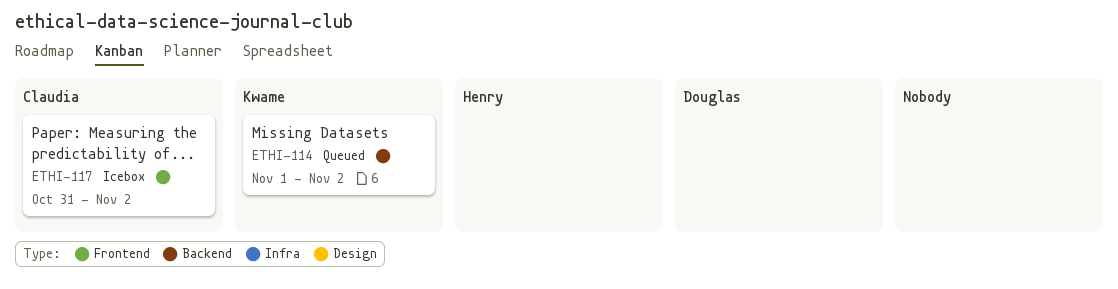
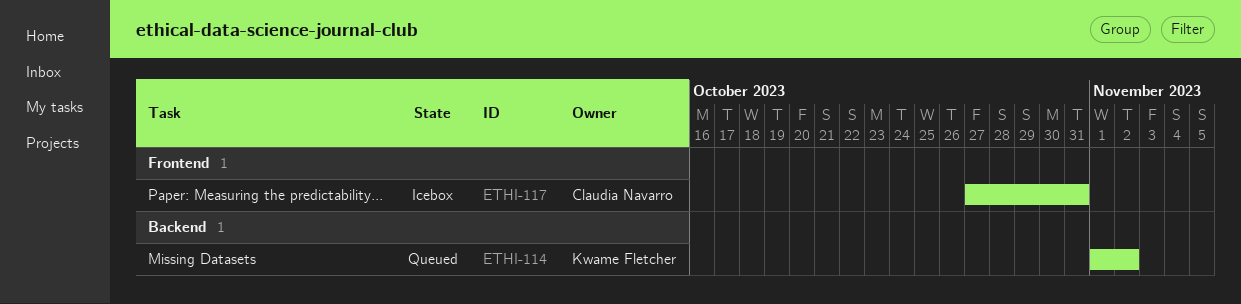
ETHI-117, start: Oct 31 -> Oct 27
ETHI-117, due: Nov 2 -> Oct 31

